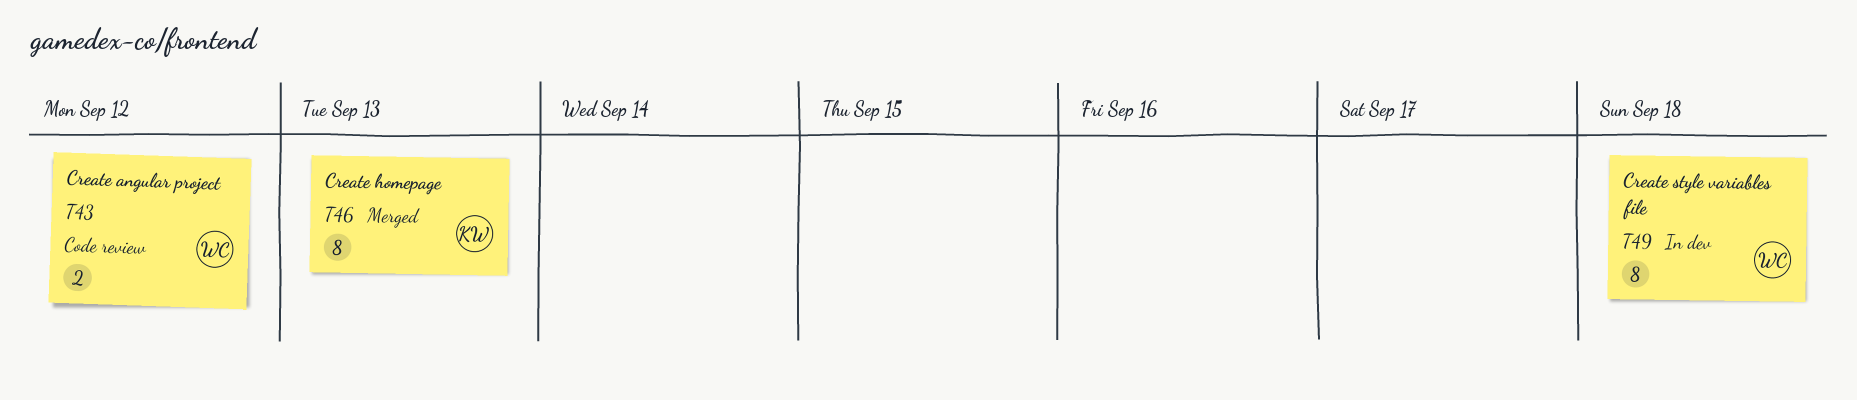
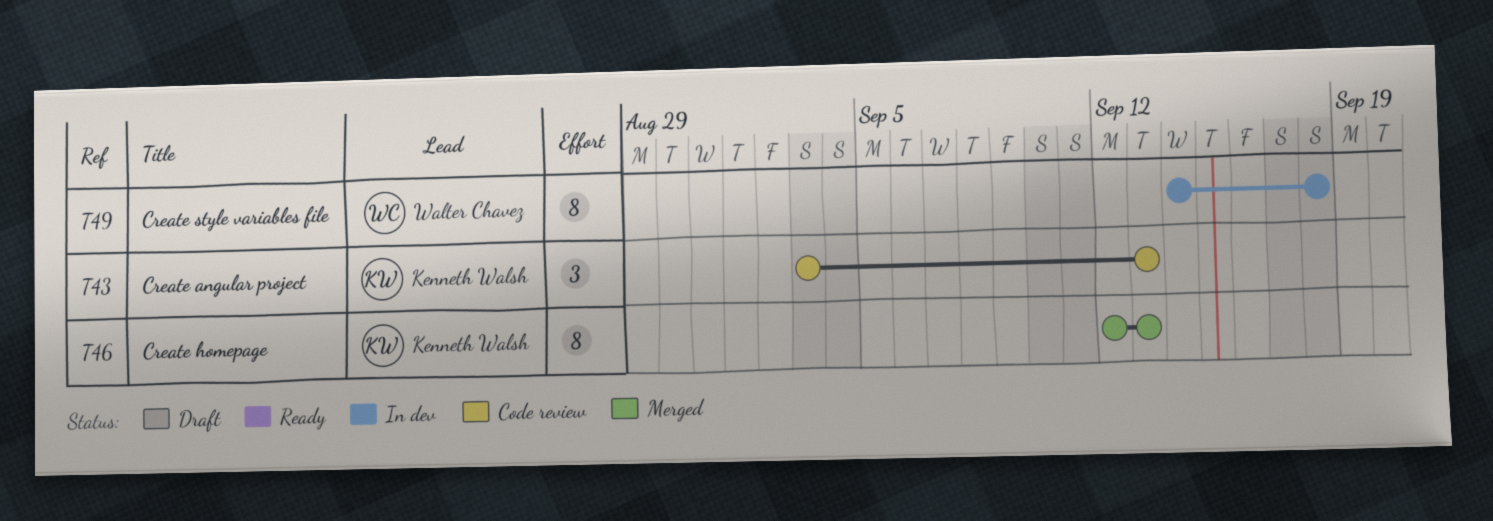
T43, owner: Walter Chavez -> Kenneth Walsh
T43, estimate: 2 -> 3
T43, due: Sep 12 -> Sep 13

